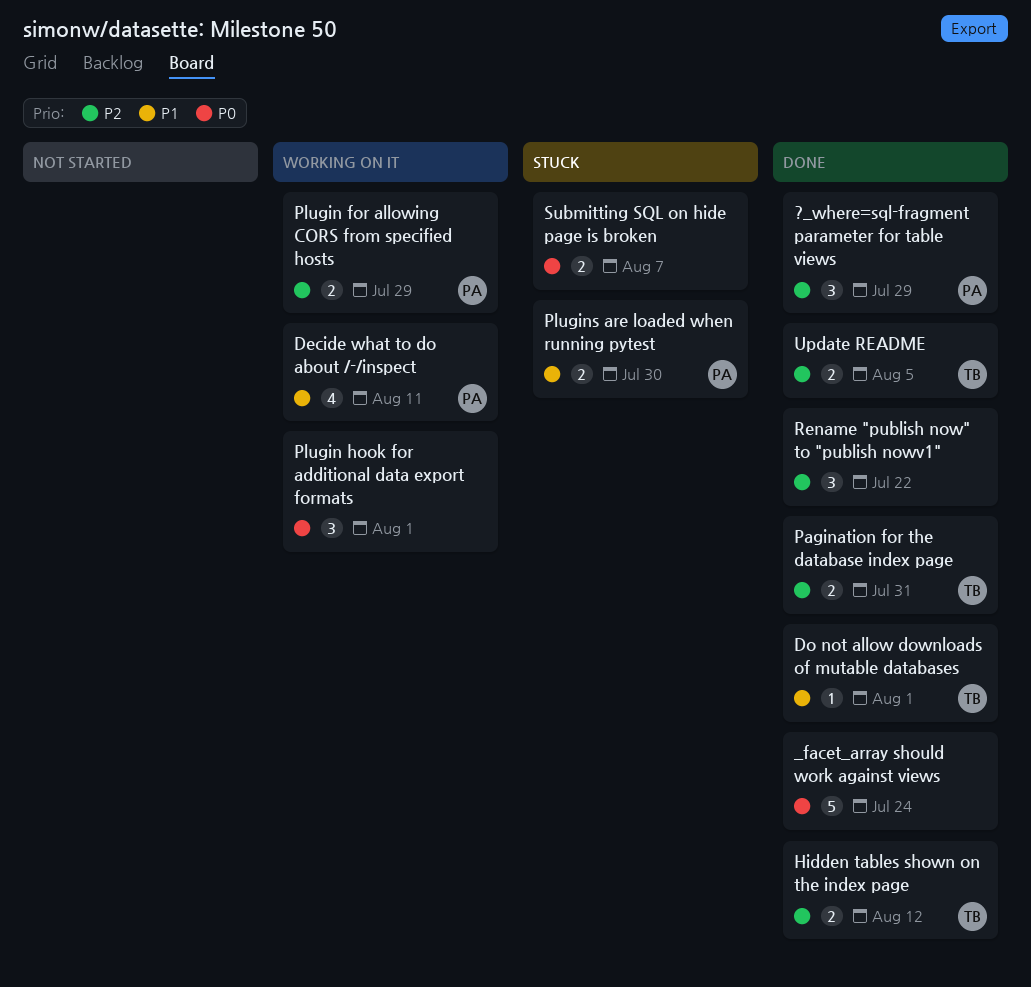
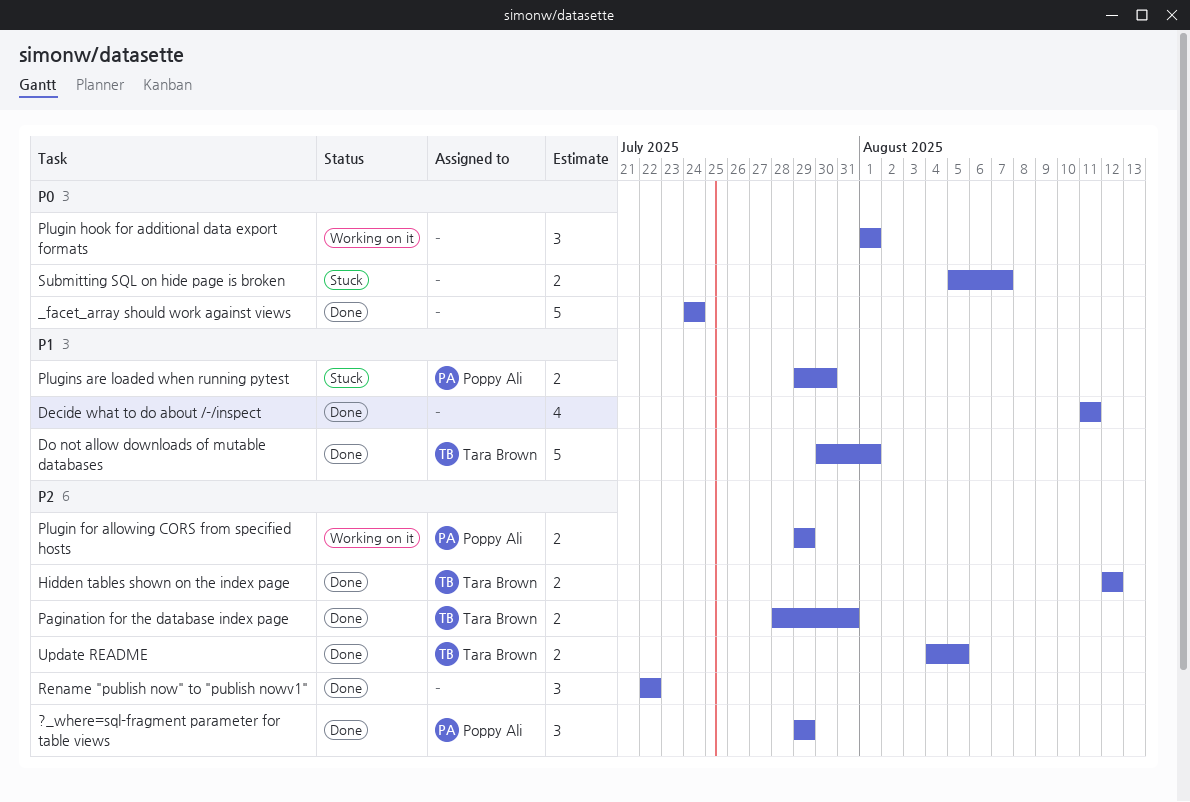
Decide what to do about /-/inspect, status: Working on it -> Done
Decide what to do about /-/inspect, owner: Poppy Ali -> none
Do not allow downloads of mutable databases, estimate: 1 -> 5

